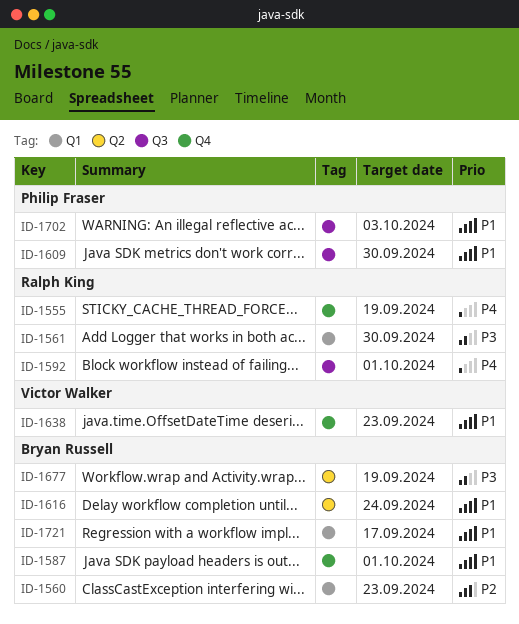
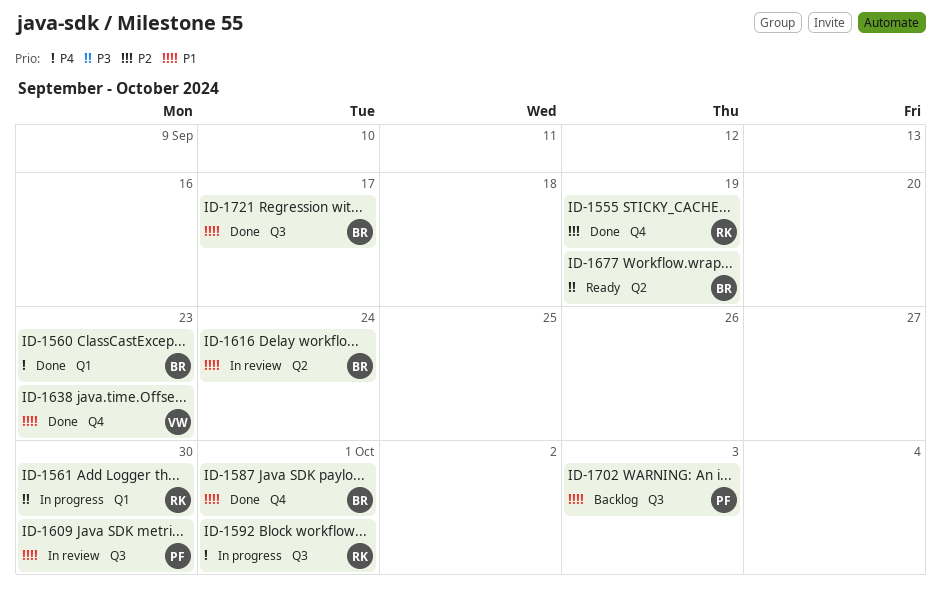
ID-1555, priority: P4 -> P2
ID-1560, priority: P2 -> P4
ID-1721, label: Q1 -> Q3

